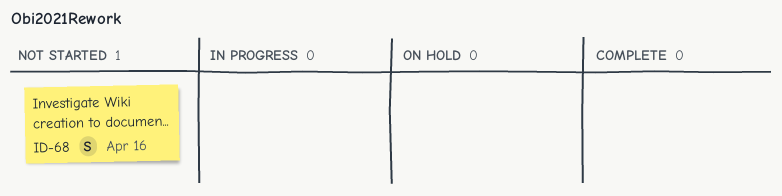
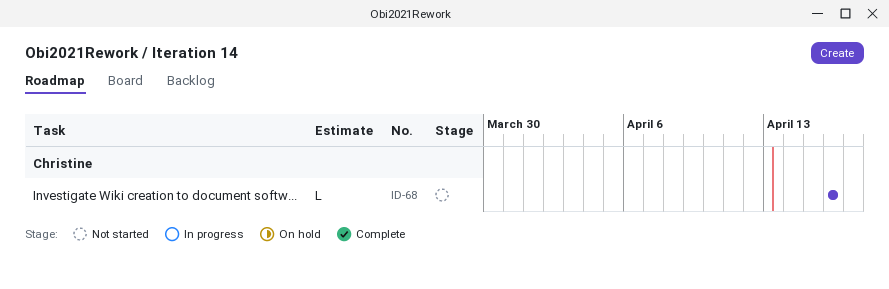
ID-68, estimate: S -> L

